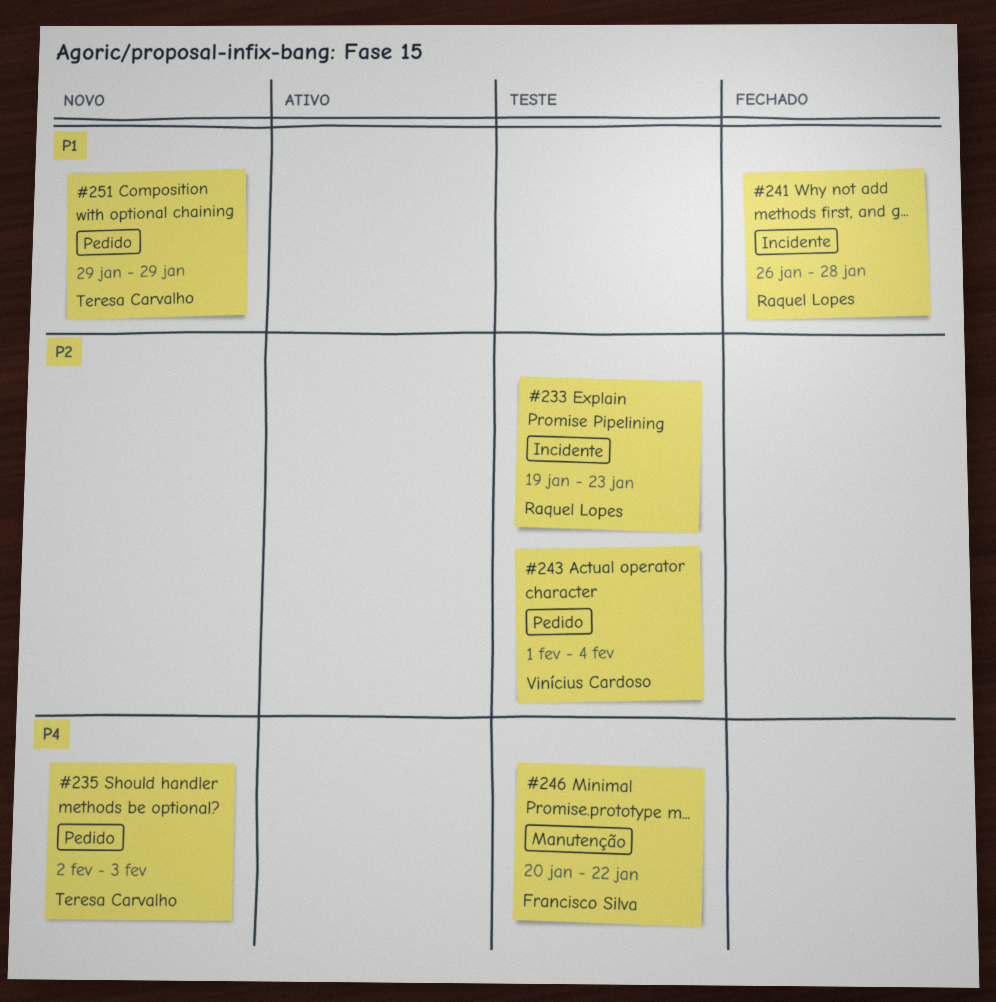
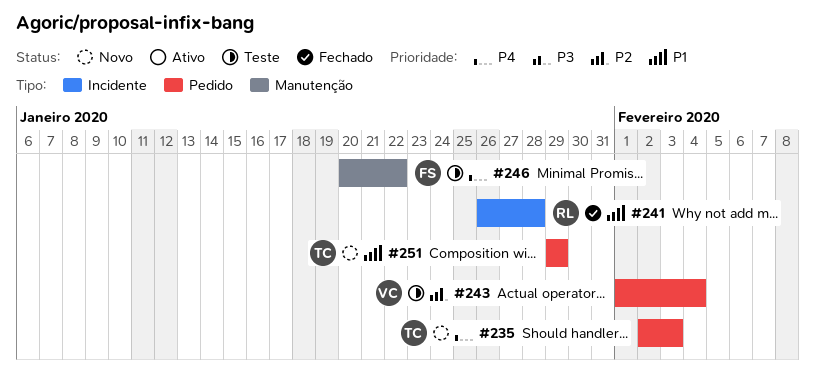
#233: present -> none

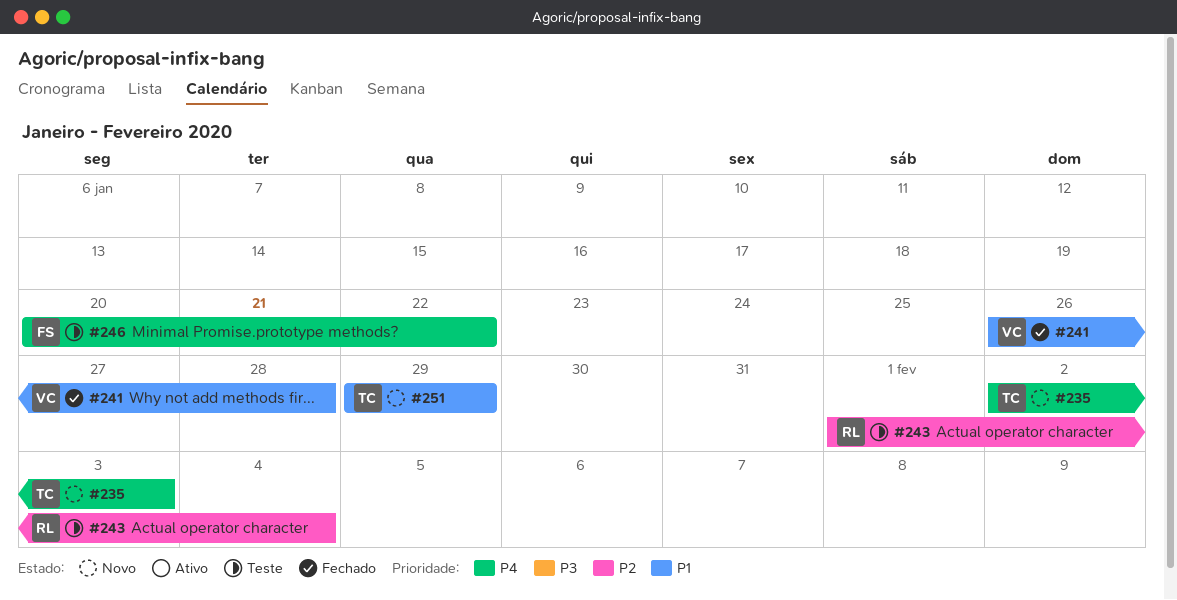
#241, owner: RL -> VC
#243, owner: VC -> RL

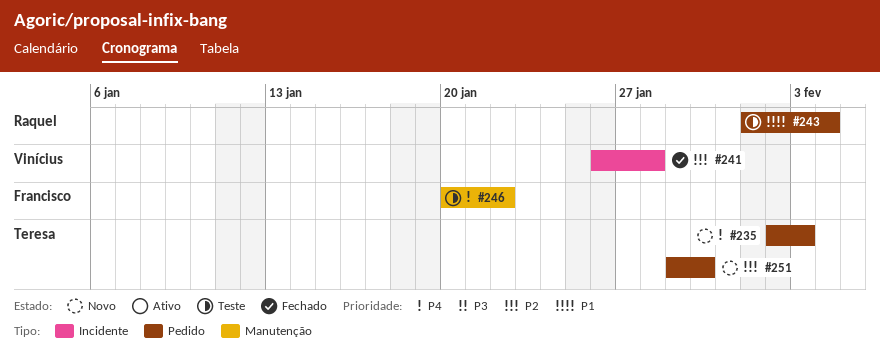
#241, priority: P1 -> P2
#243, priority: P2 -> P1
#251, priority: P1 -> P2
#251, due: Jan 29 -> Jan 30

